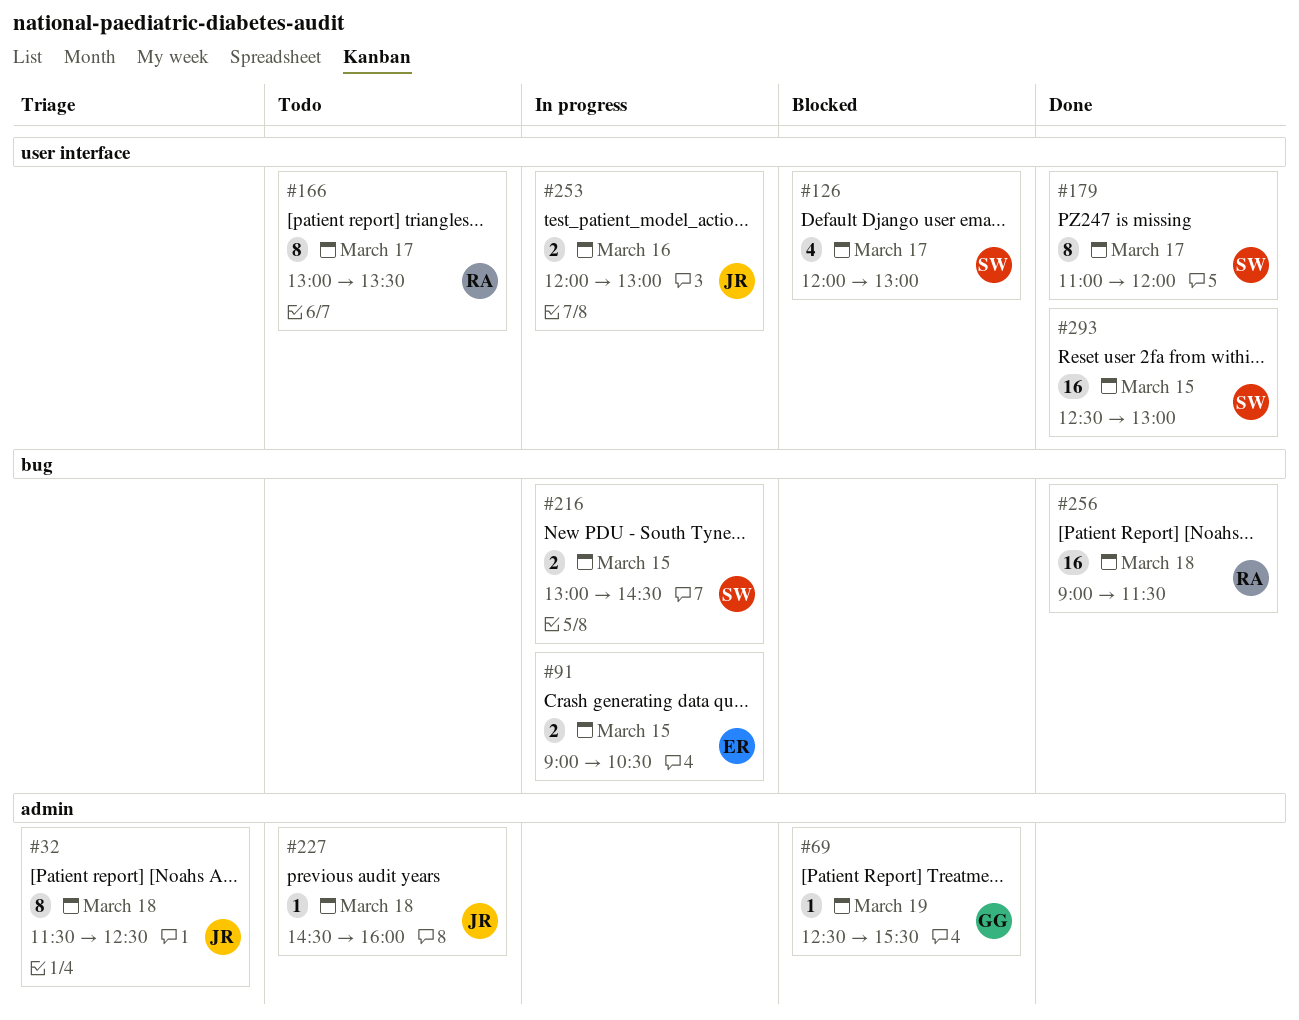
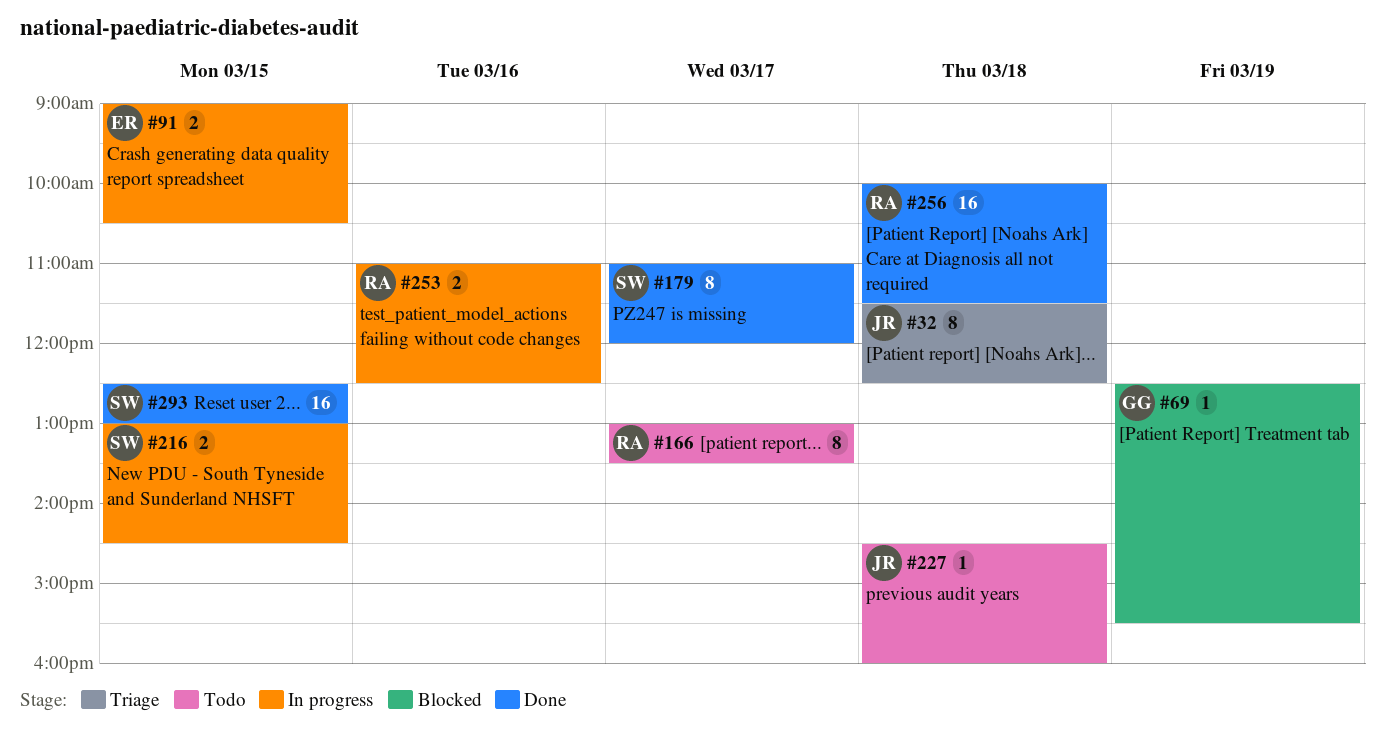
#126: present -> none
#253, owner: JR -> RA
#253, begins: 12:00 -> 11:00
#253, ends: 13:00 -> 12:30
#256, begins: 09:00 -> 10:00

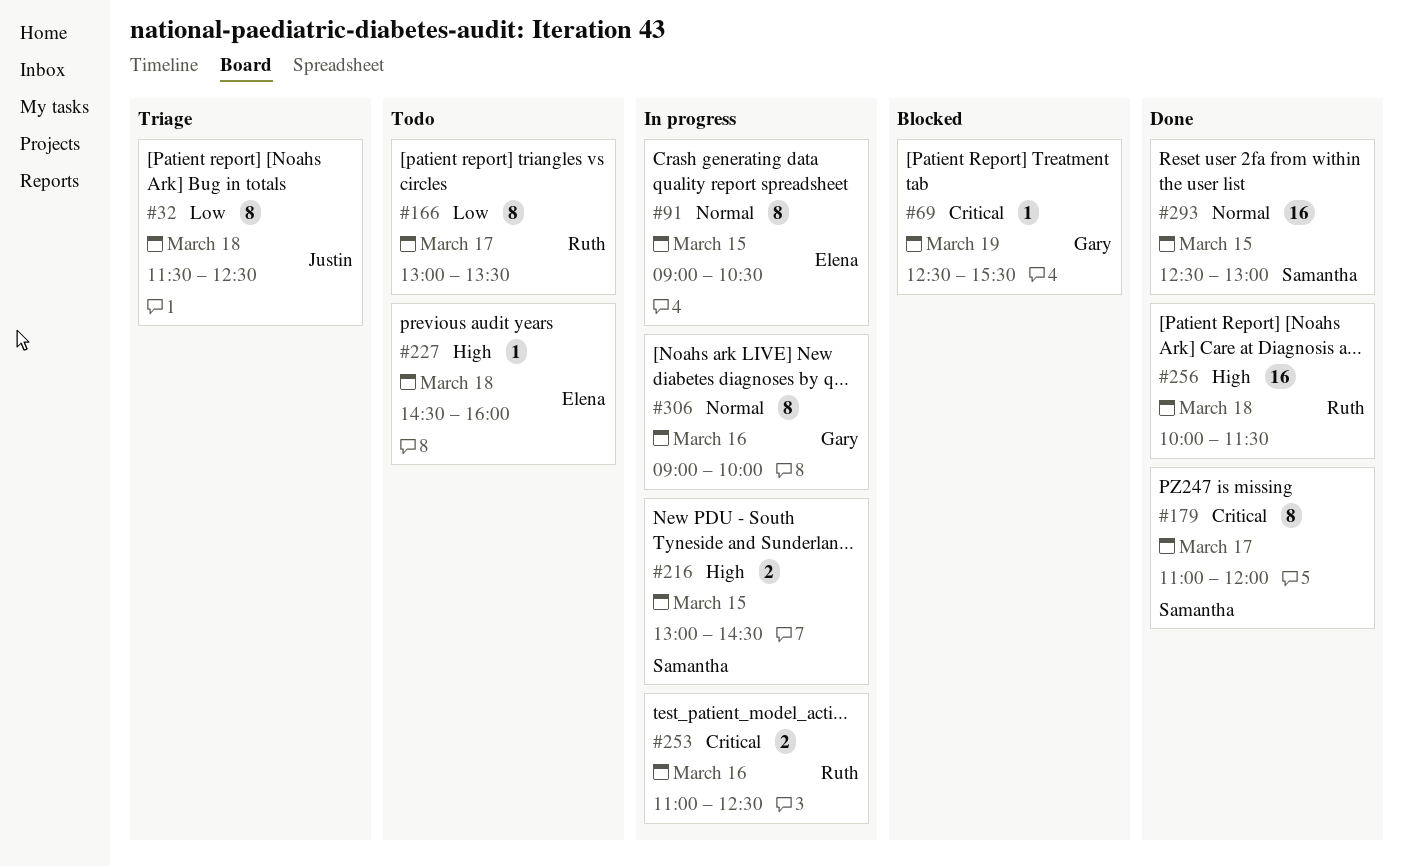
#91, estimate: 2 -> 8
#227, owner: Justin -> Elena
#306: none -> present

